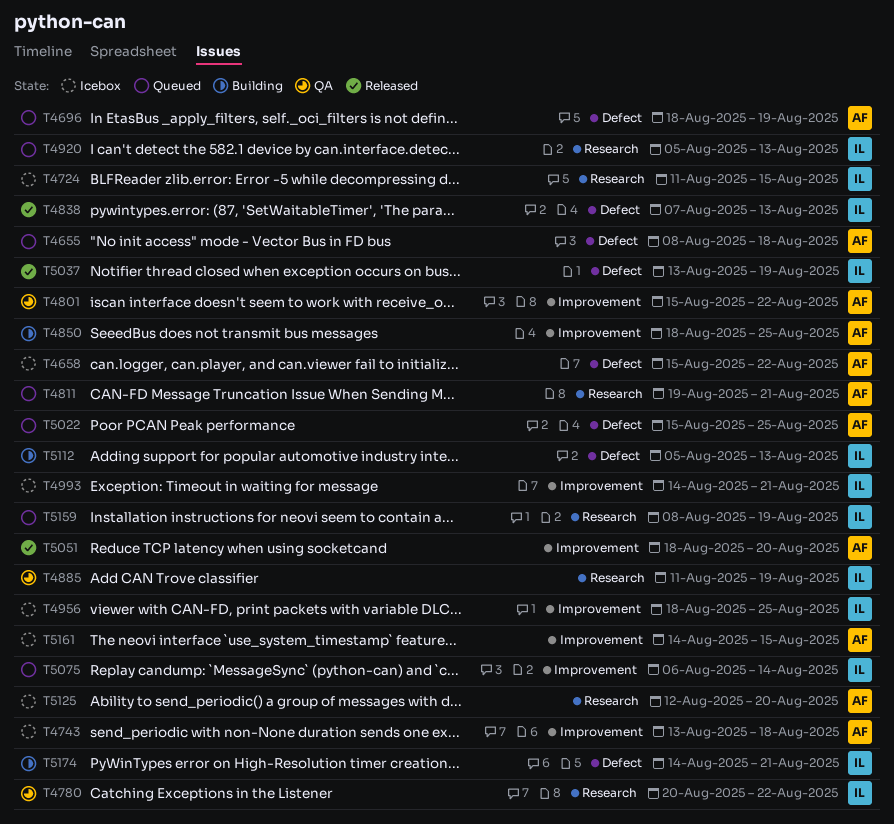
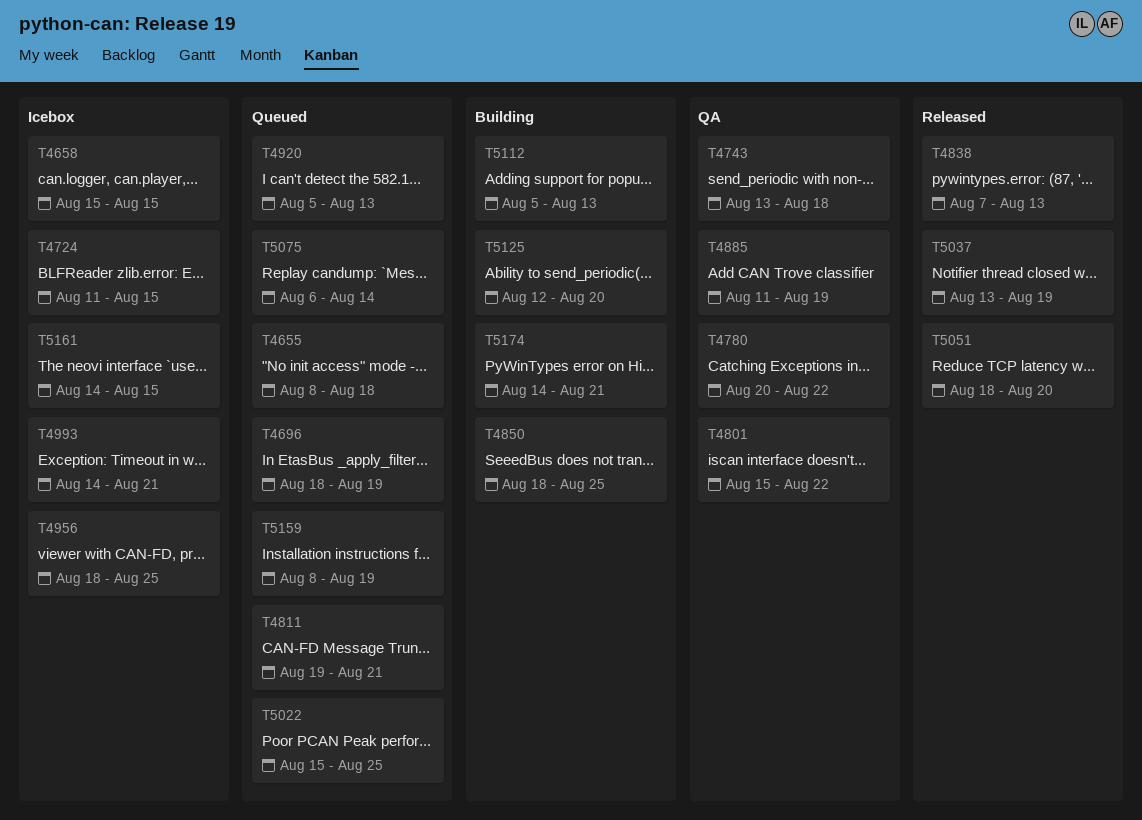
T4658, due: Aug 22 -> Aug 15
T4743, status: Icebox -> QA
T5125, status: Icebox -> Building

